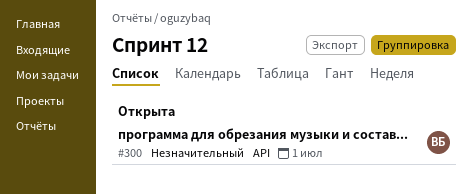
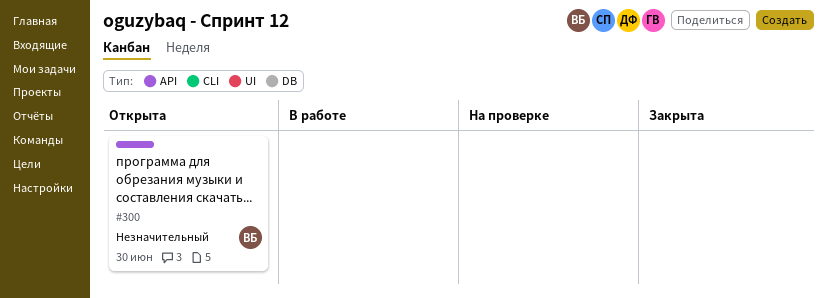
#300, due: Jul 1 -> Jun 30

